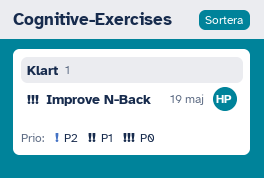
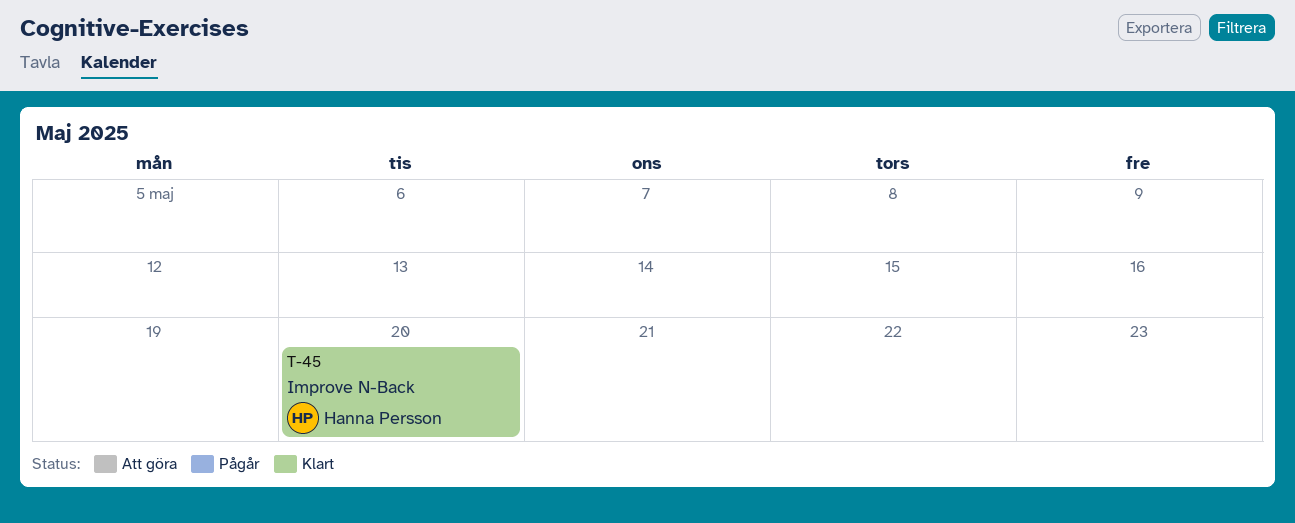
Improve N-Back, due: May 19 -> May 20

